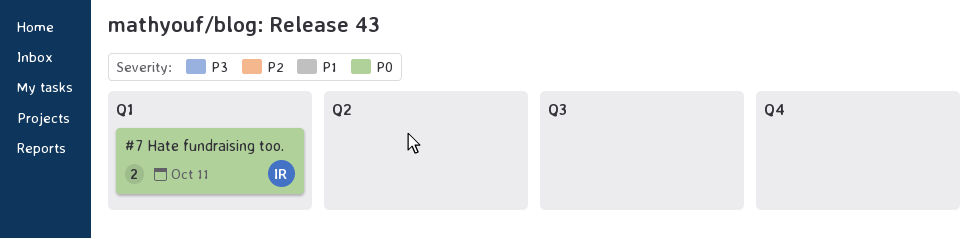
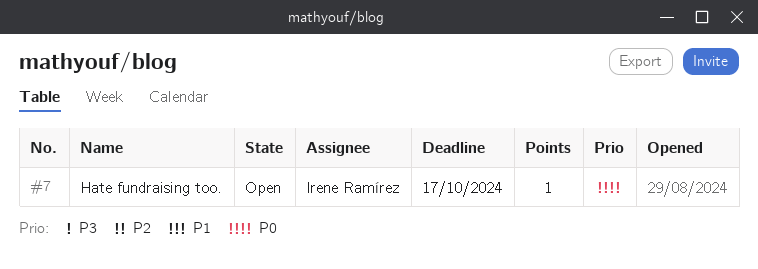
#7, estimate: 2 -> 1
#7, due: Oct 11 -> Oct 17

